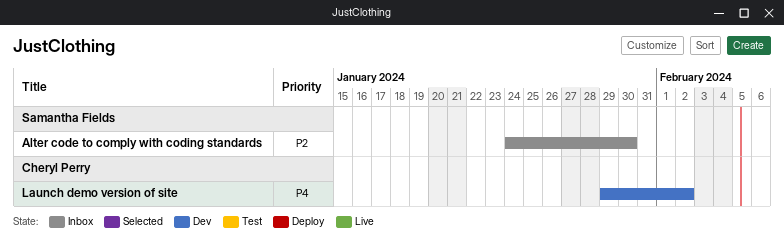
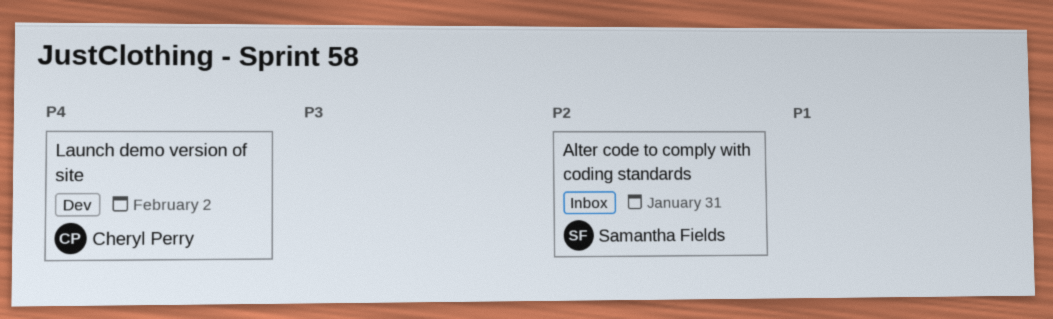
Alter code to comply with coding standards, due: Jan 30 -> Jan 31

